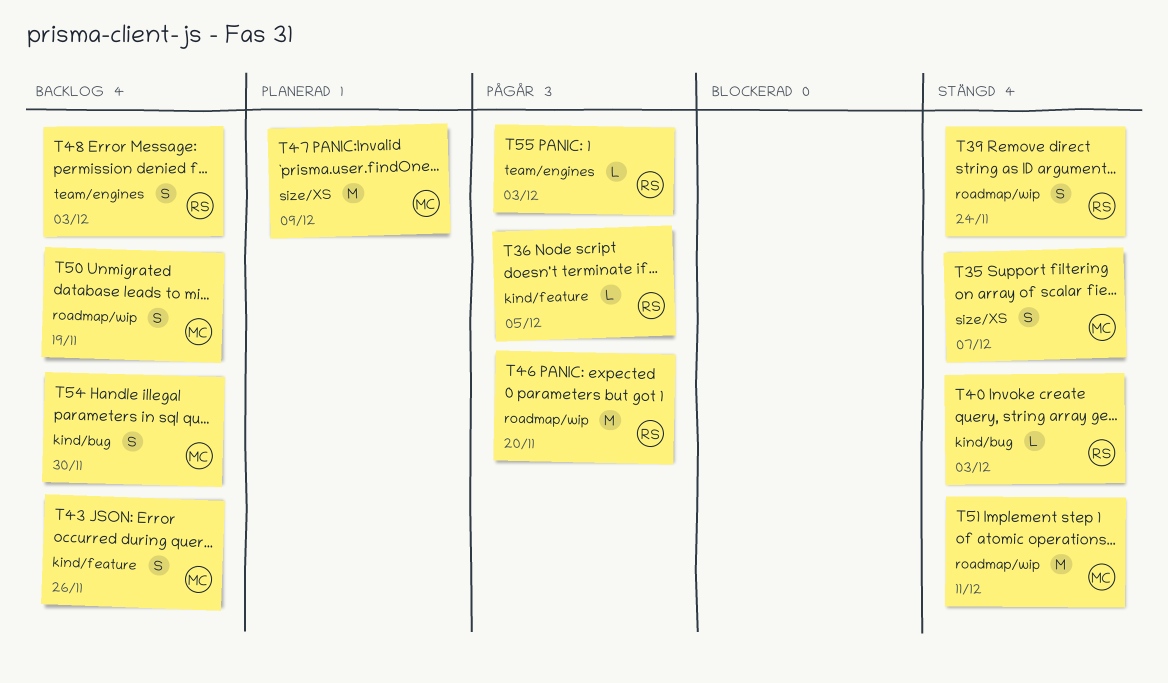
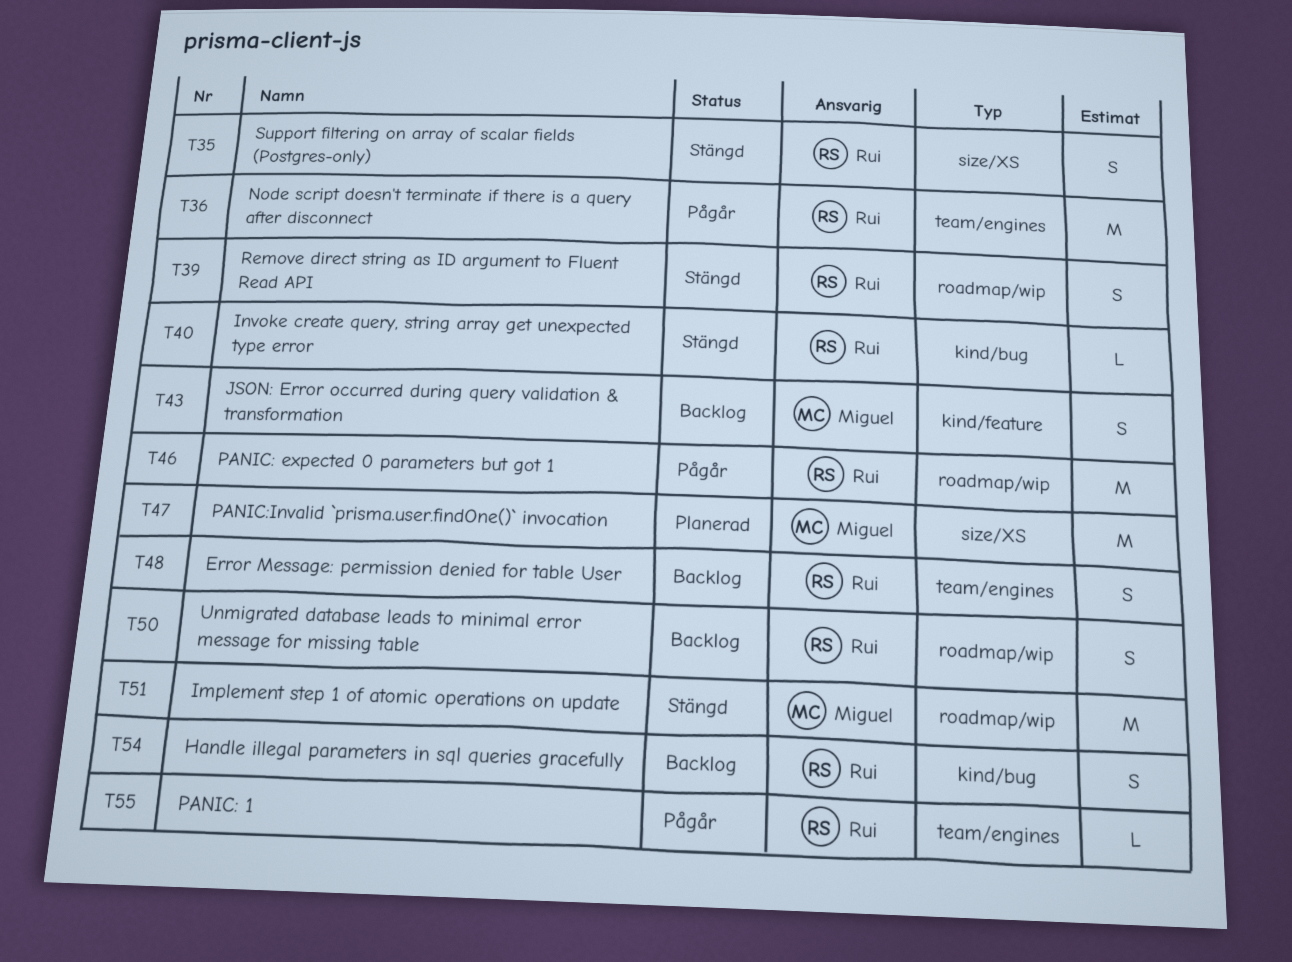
T35, owner: Miguel -> Rui
T36, label: kind/feature -> team/engines
T36, estimate: L -> M
T50, owner: Miguel -> Rui
T54, owner: Miguel -> Rui

